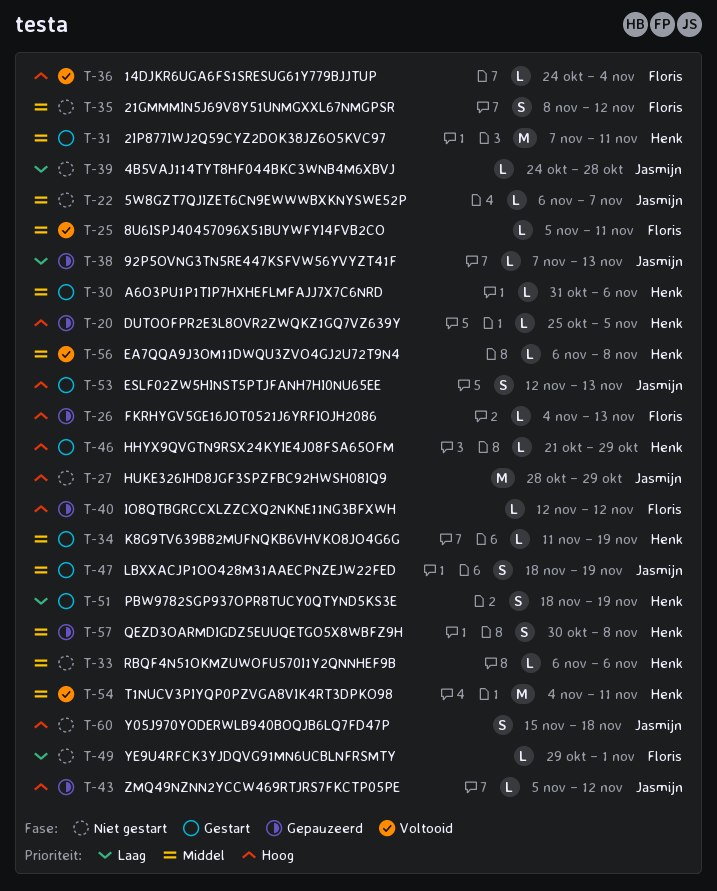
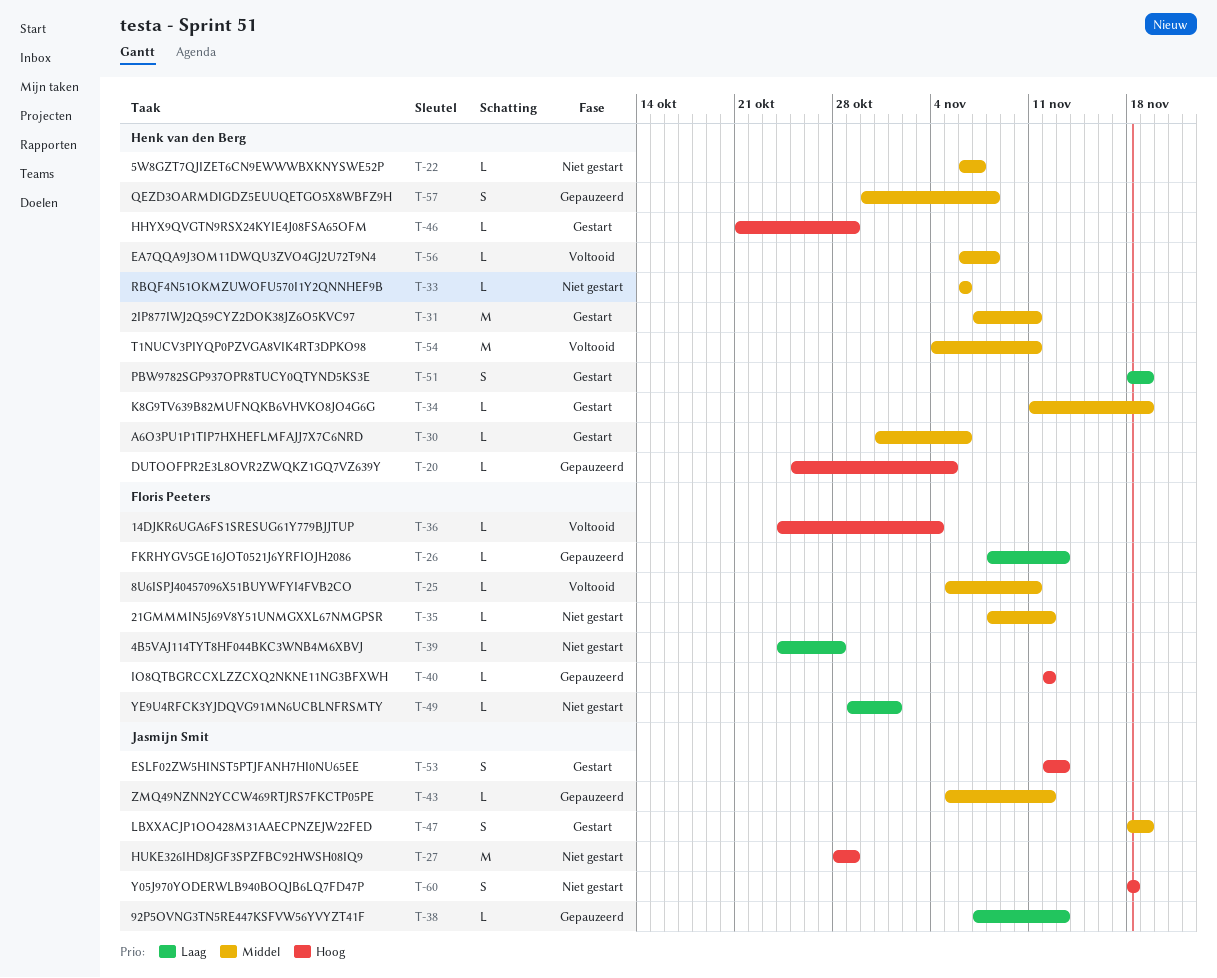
T-22, owner: Jasmijn Smit -> Henk van den Berg
T-26, priority: Hoog -> Laag
T-26, start: Nov 4 -> Nov 8
T-35, estimate: S -> L
T-39, owner: Jasmijn Smit -> Floris Peeters
T-43, priority: Hoog -> Middel
T-60, start: Nov 15 -> Nov 18

